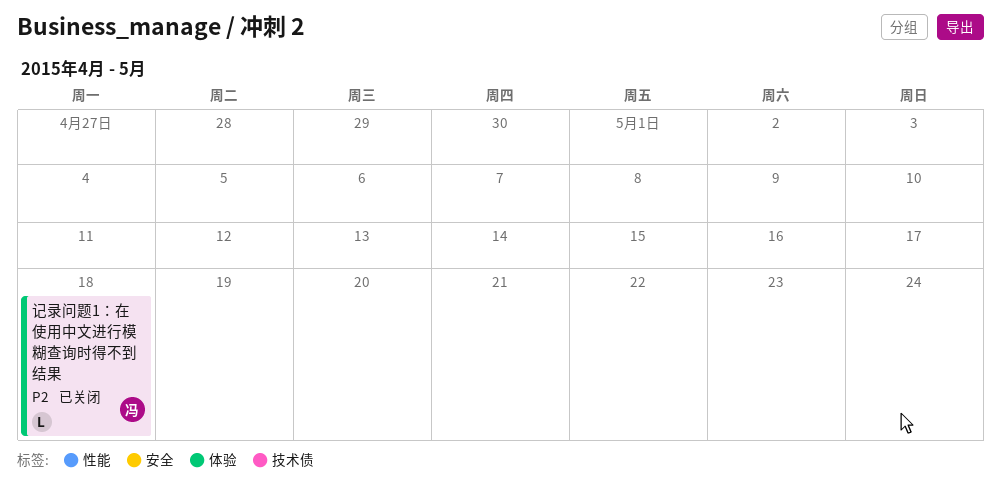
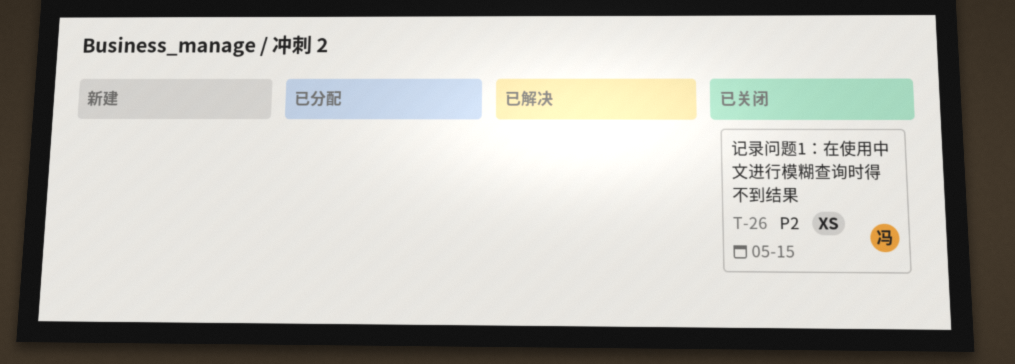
记录问题1：在使用中文进行模糊查询时得不到结果, estimate: L -> XS
记录问题1：在使用中文进行模糊查询时得不到结果, due: May 18 -> May 15

